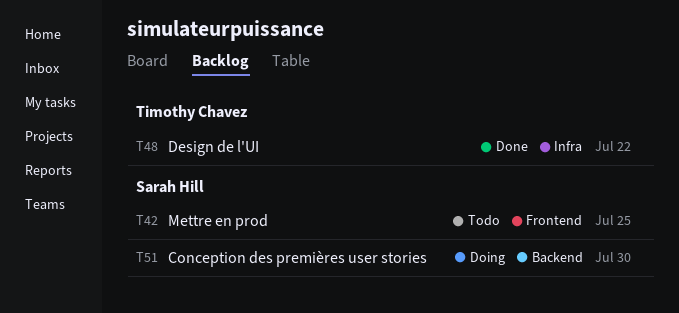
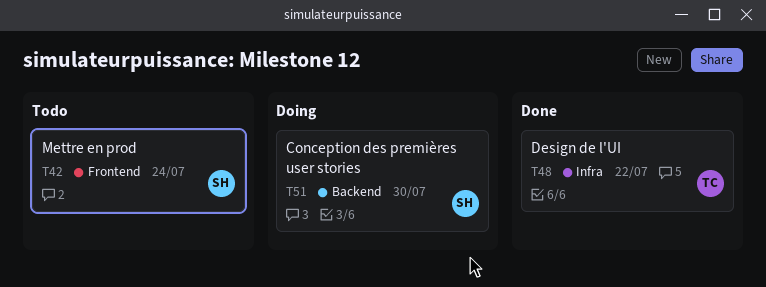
T42, due: Jul 25 -> Jul 24

